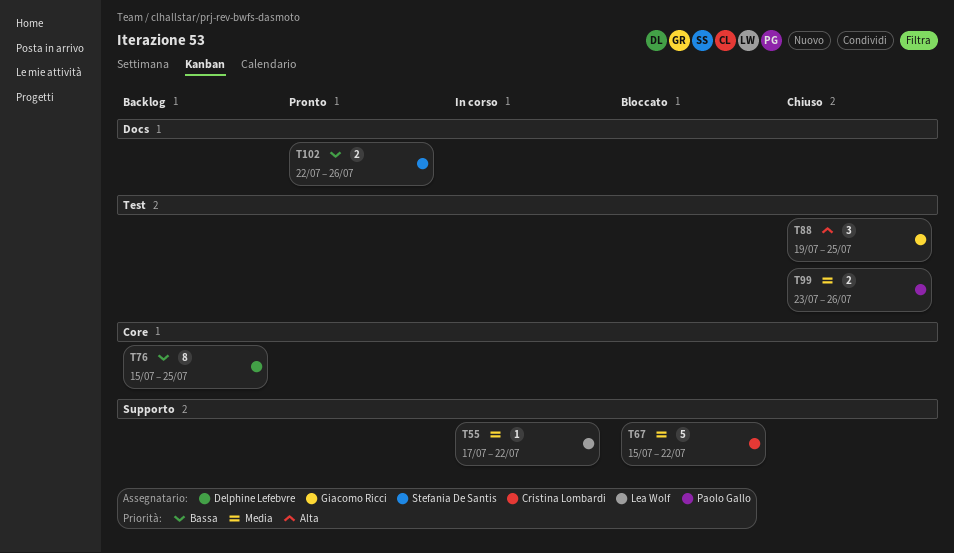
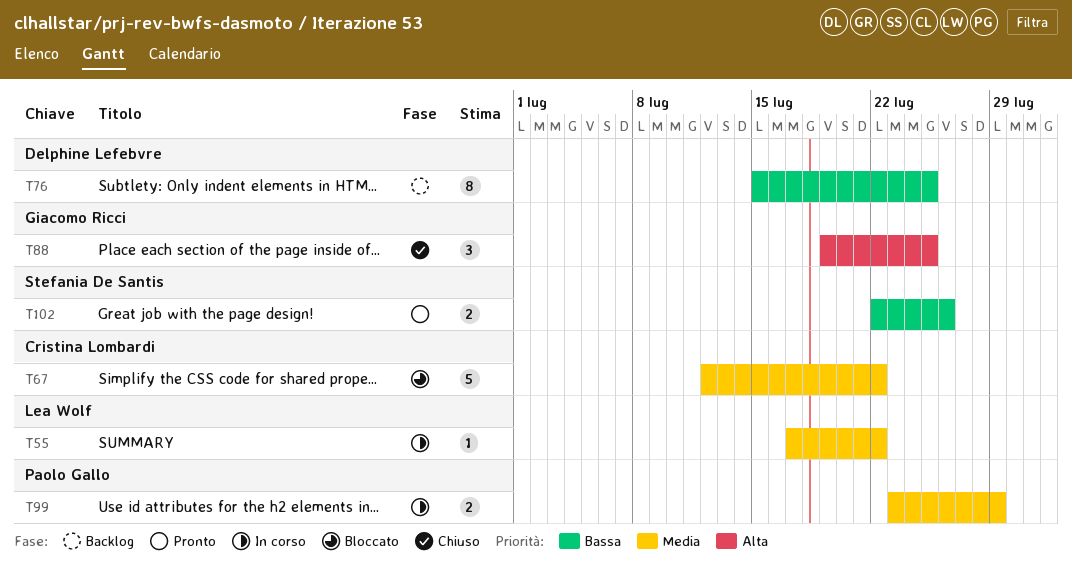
T67, start: Jul 15 -> Jul 12
T99, status: Chiuso -> In corso
T99, due: Jul 26 -> Jul 29

